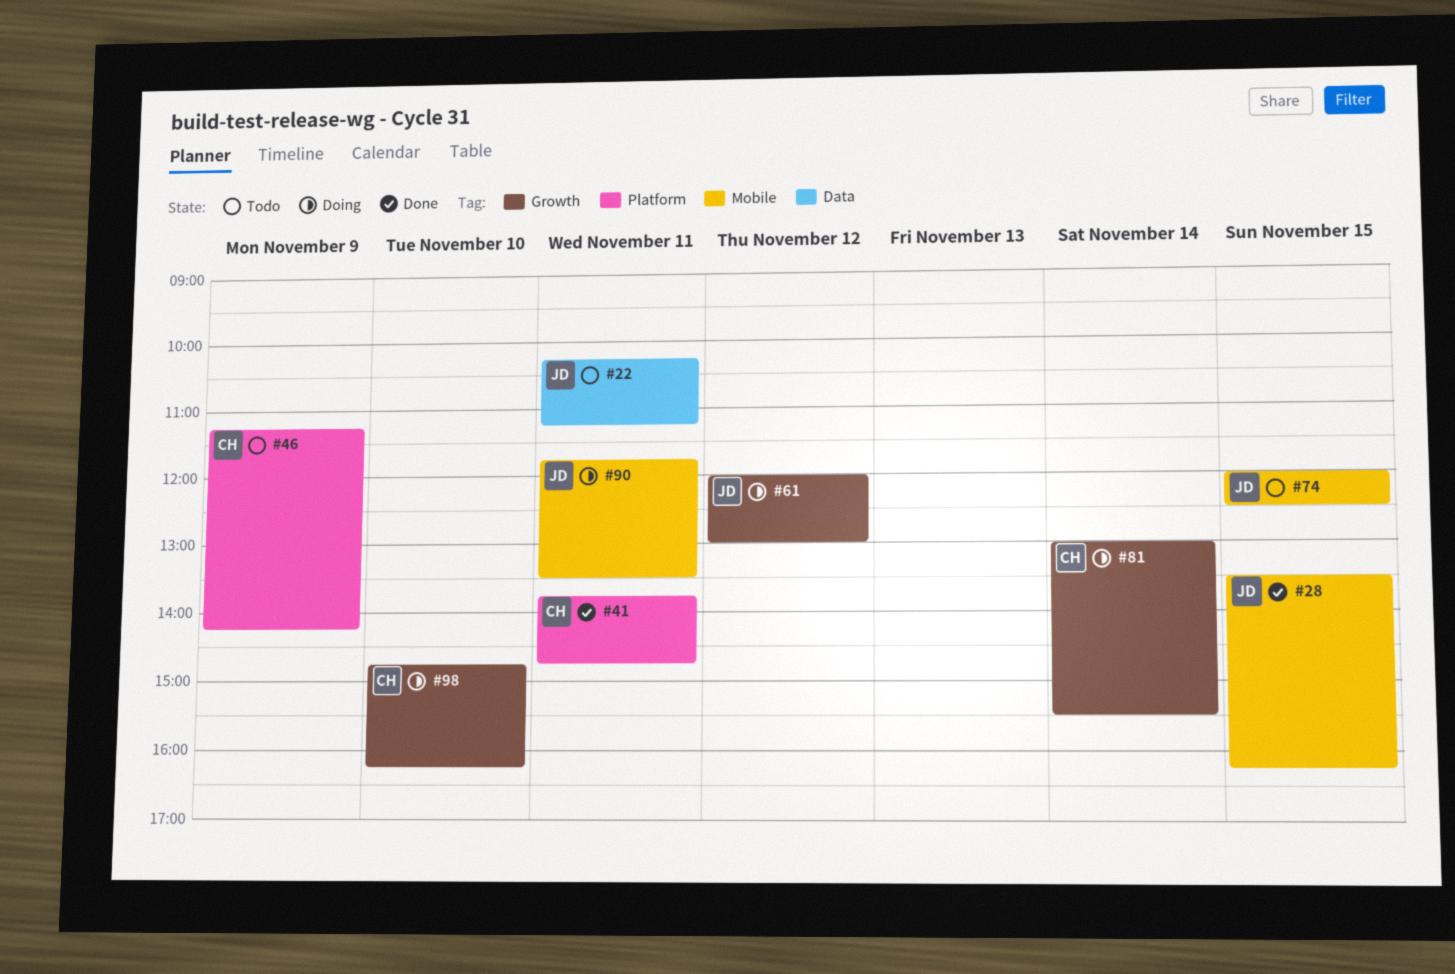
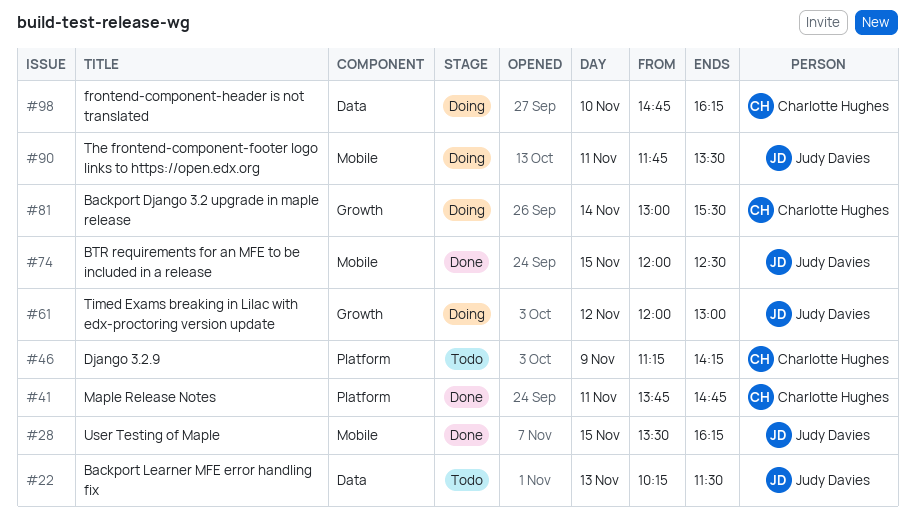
#22, day: Nov 11 -> Nov 13
#22, ends: 11:15 -> 11:30
#74, status: Todo -> Done
#98, label: Growth -> Data

